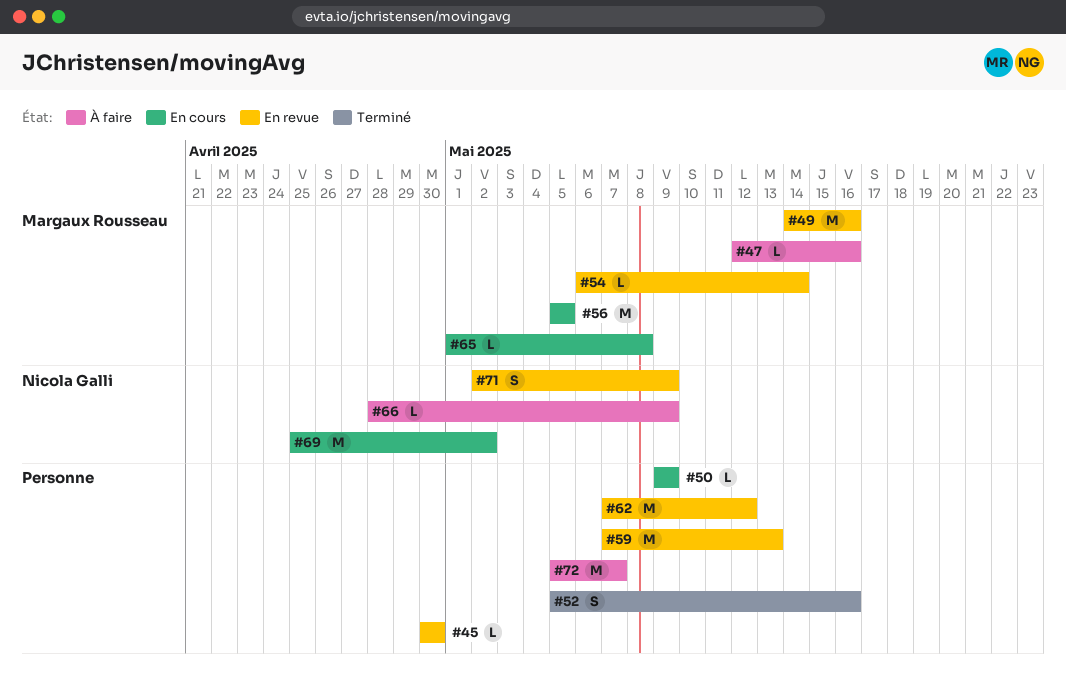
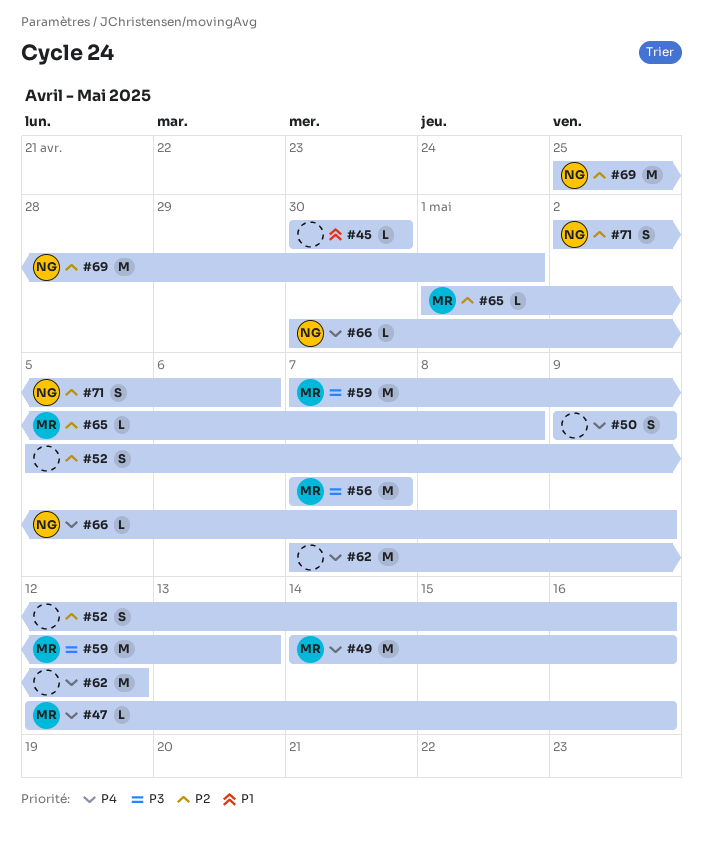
#50, estimate: L -> S
#54: present -> none
#56, start: May 5 -> May 7
#56, due: May 5 -> May 7
#59, owner: none -> Margaux Rousseau
#66, start: Apr 28 -> Apr 30
#69, due: May 2 -> May 1
#71, due: May 9 -> May 6
#72: present -> none

